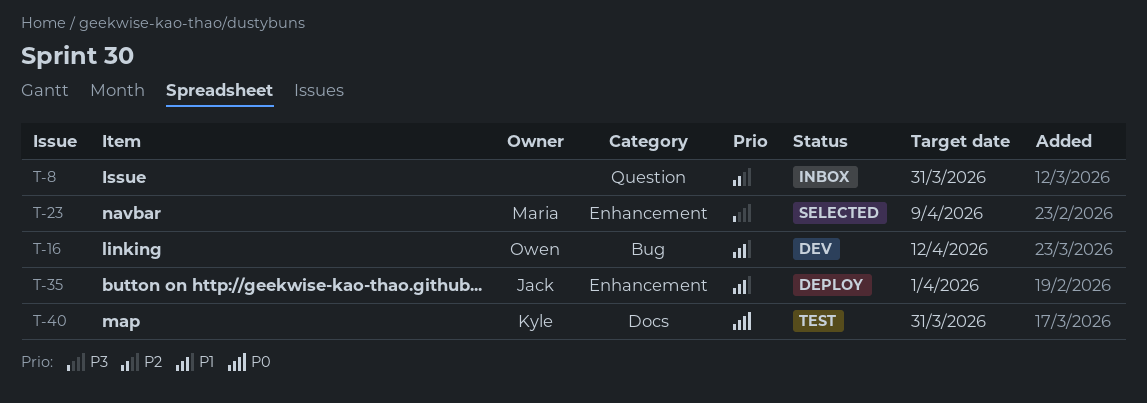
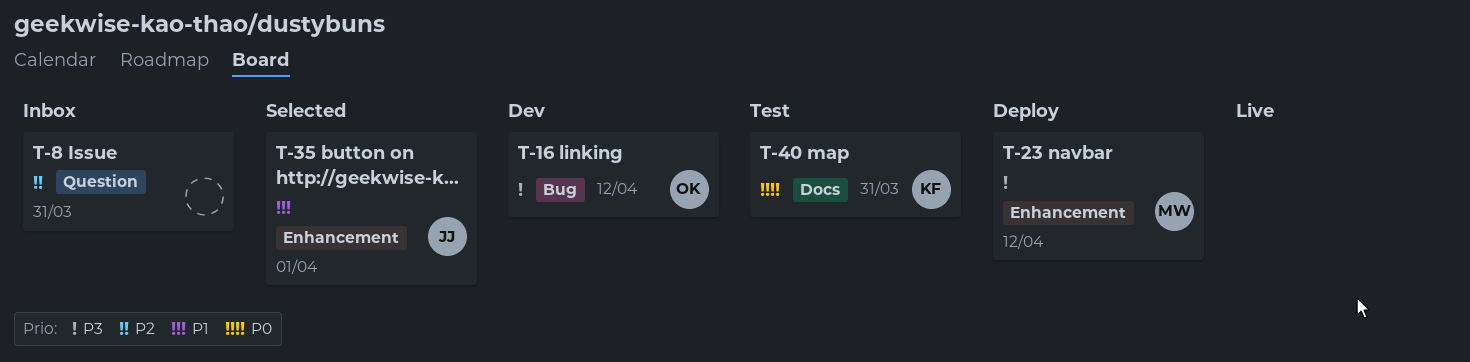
T-16, priority: P1 -> P3
T-23, status: Selected -> Deploy
T-23, due: Apr 9 -> Apr 12
T-35, status: Deploy -> Selected

